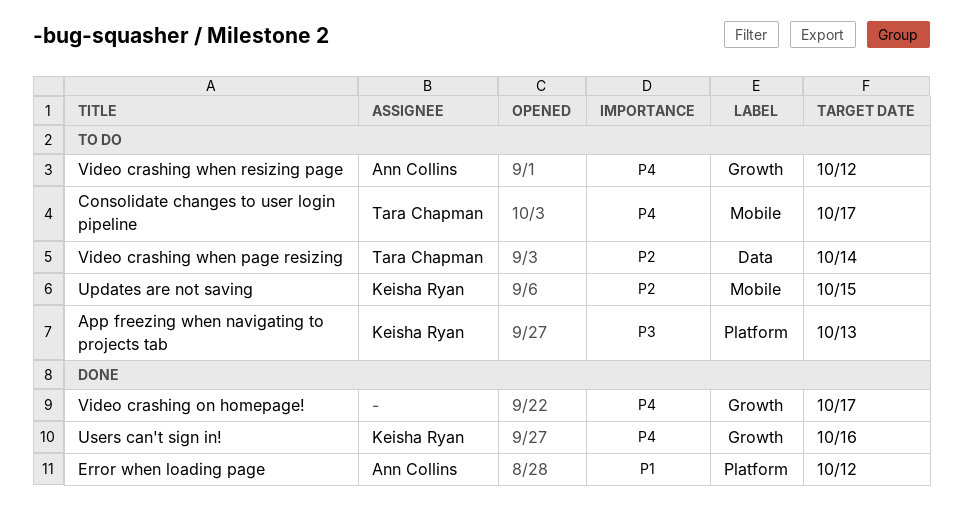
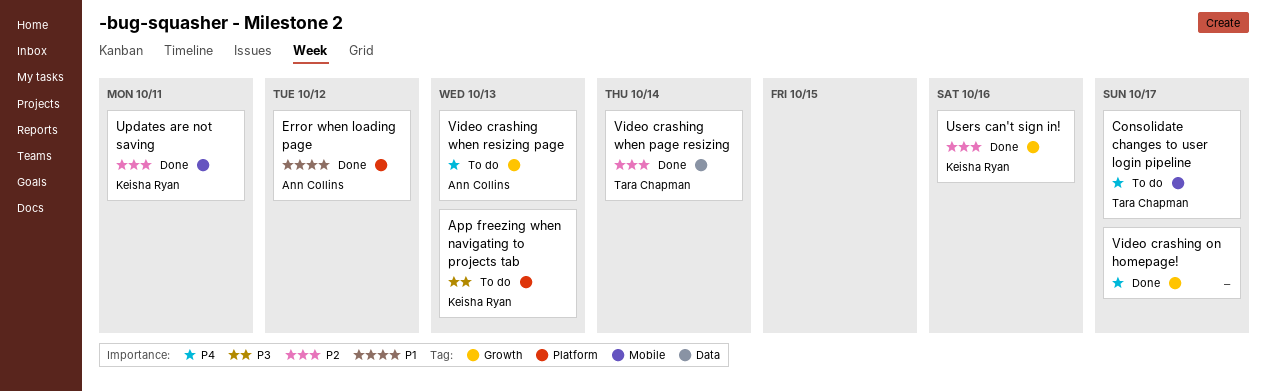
Updates are not saving, status: To do -> Done
Updates are not saving, due: Oct 15 -> Oct 11
Users can't sign in!, priority: P4 -> P2
Video crashing when page resizing, status: To do -> Done
Video crashing when resizing page, due: Oct 12 -> Oct 13

